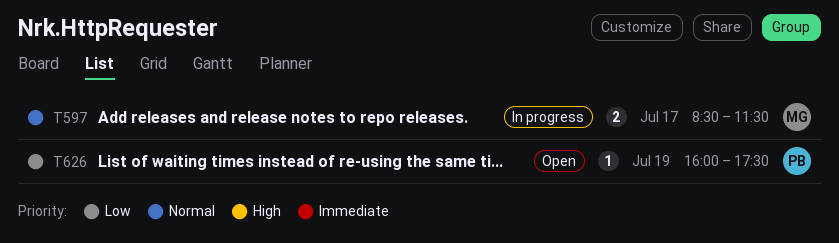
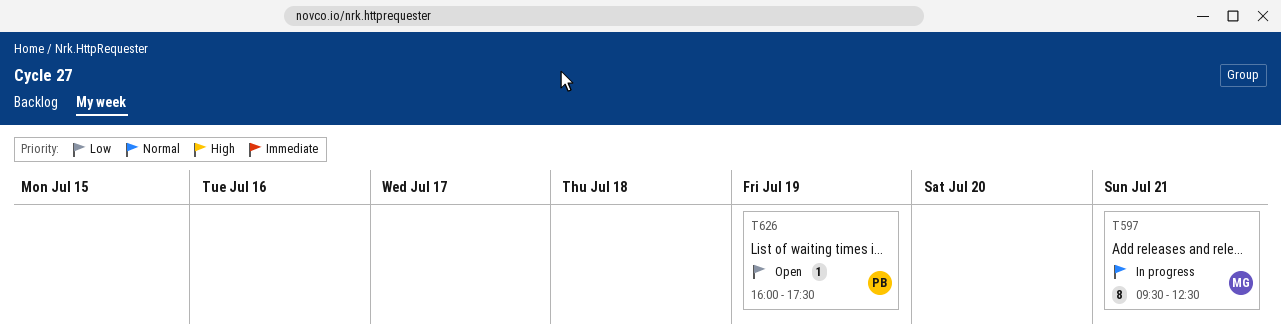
T597, estimate: 2 -> 8
T597, day: Jul 17 -> Jul 21
T597, begins: 08:30 -> 09:30
T597, ends: 11:30 -> 12:30

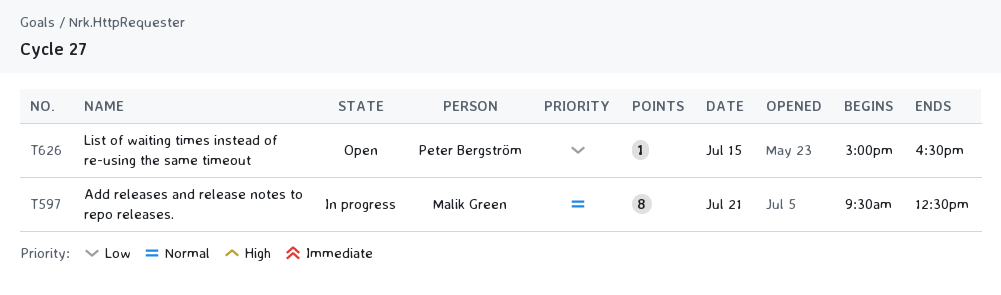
T626, day: Jul 19 -> Jul 15
T626, begins: 16:00 -> 15:00
T626, ends: 17:30 -> 16:30

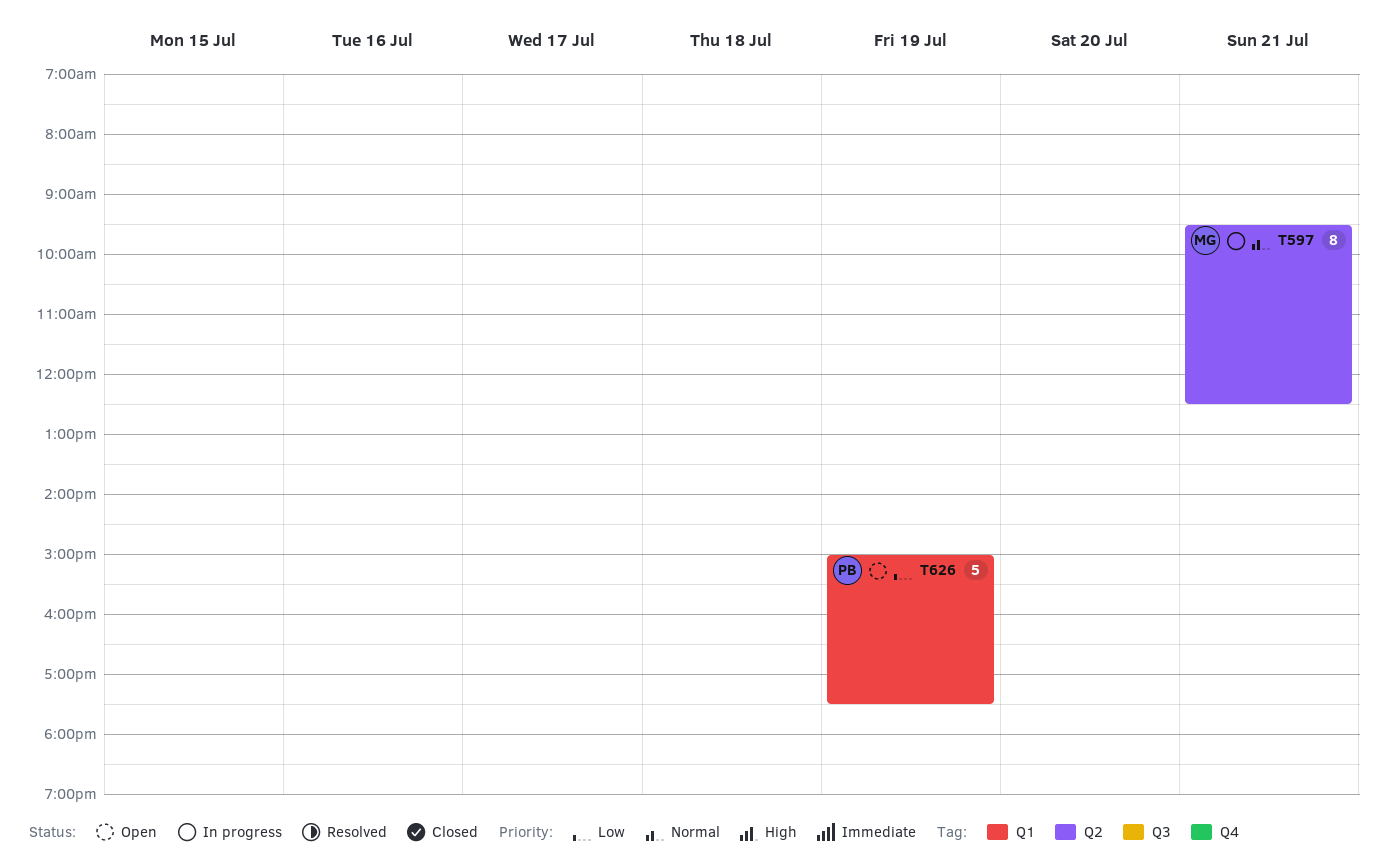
T626, estimate: 1 -> 5
T626, day: Jul 15 -> Jul 19
T626, ends: 16:30 -> 17:30

